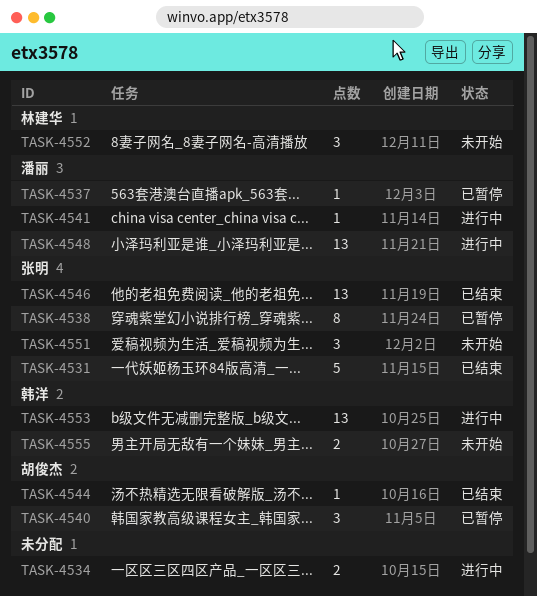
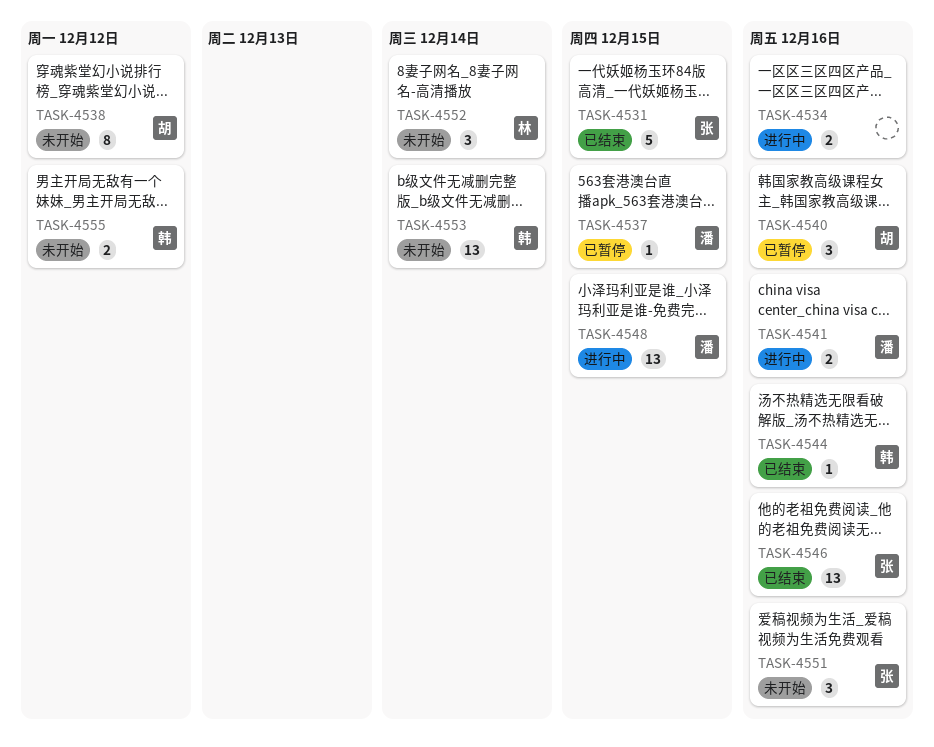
TASK-4538, status: 已暂停 -> 未开始
TASK-4538, owner: 张明 -> 胡俊杰
TASK-4541, estimate: 1 -> 2
TASK-4544, owner: 胡俊杰 -> 韩洋
TASK-4553, status: 进行中 -> 未开始

